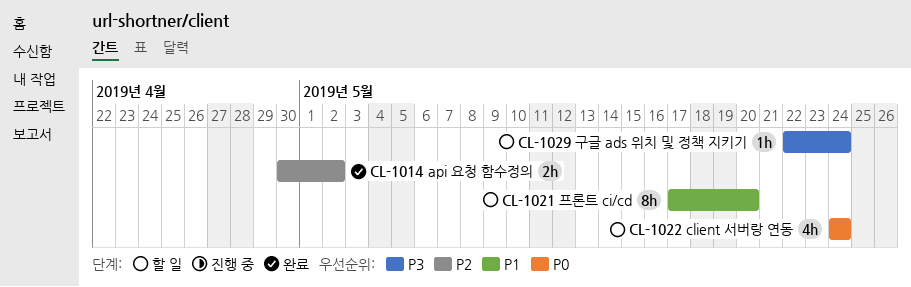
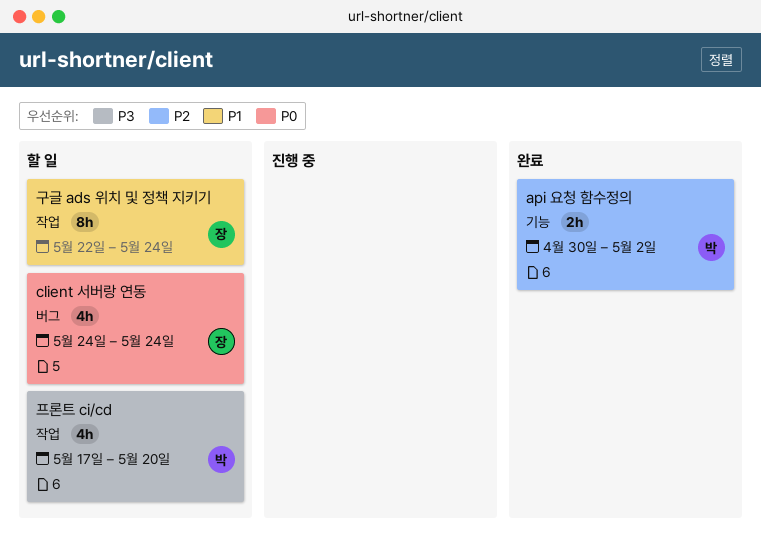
구글 ads 위치 및 정책 지키기, priority: P3 -> P1
구글 ads 위치 및 정책 지키기, estimate: 1h -> 8h
프론트 ci/cd, priority: P1 -> P3
프론트 ci/cd, estimate: 8h -> 4h

